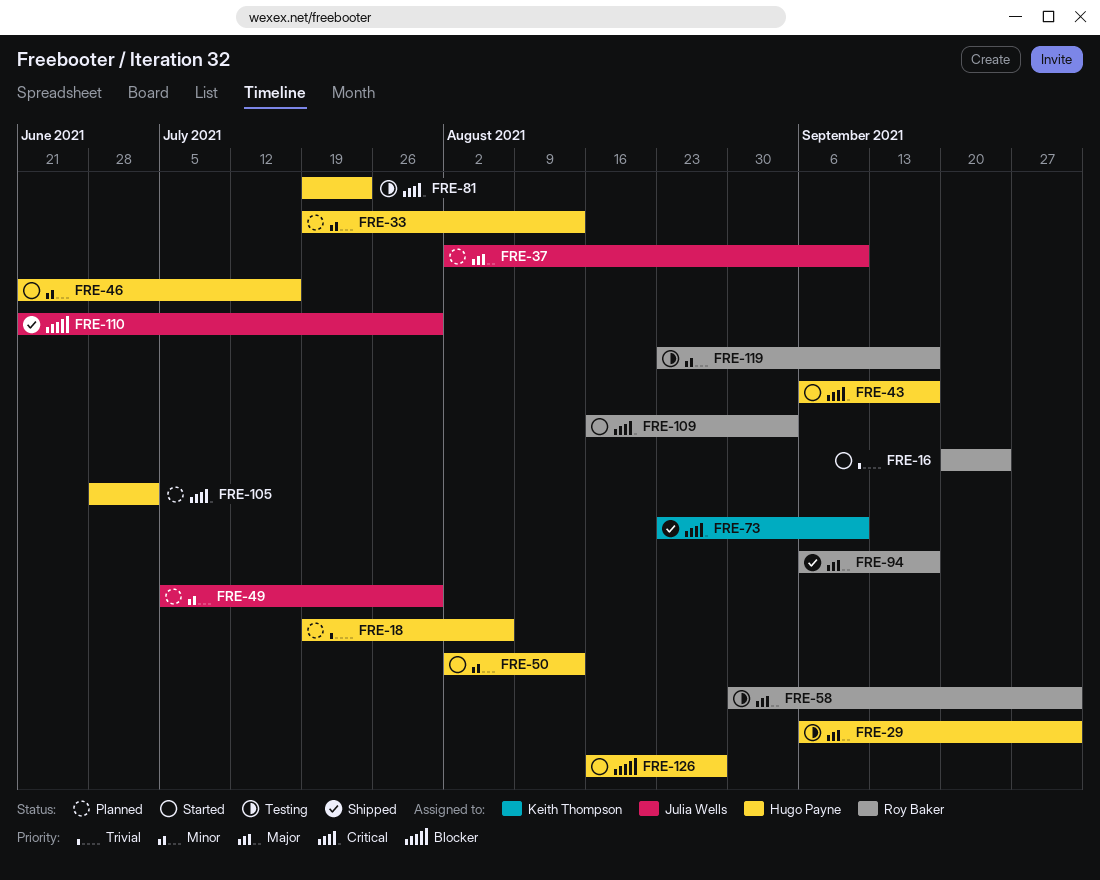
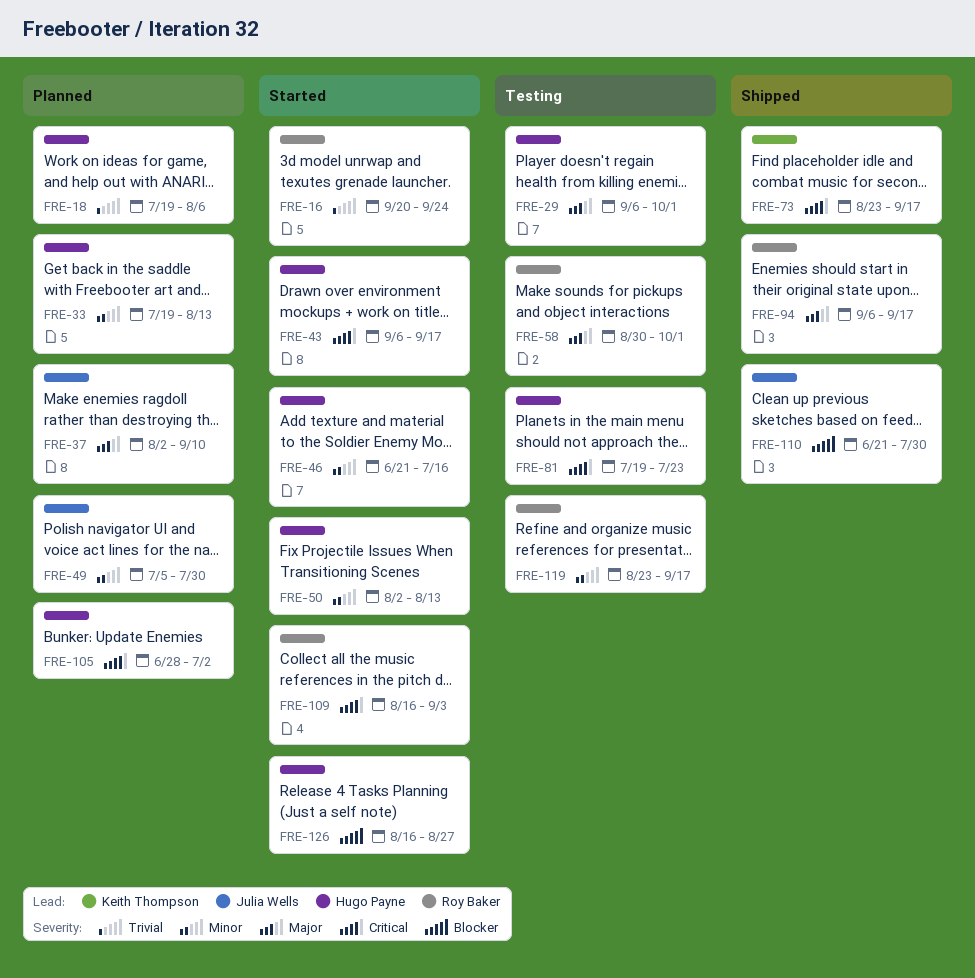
FRE-73, due: Sep 10 -> Sep 17

